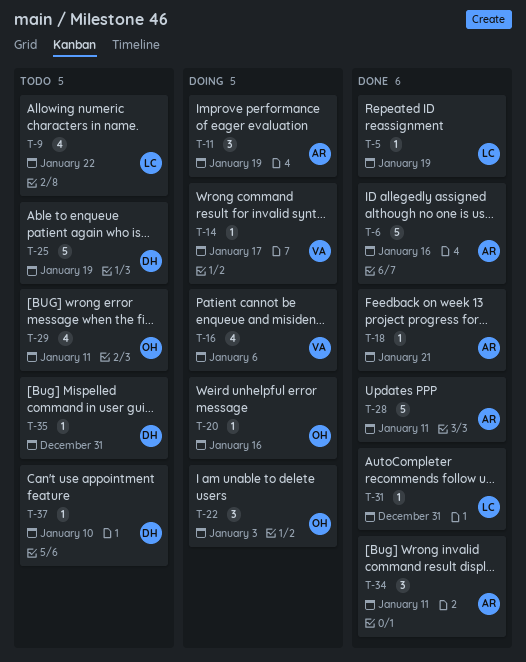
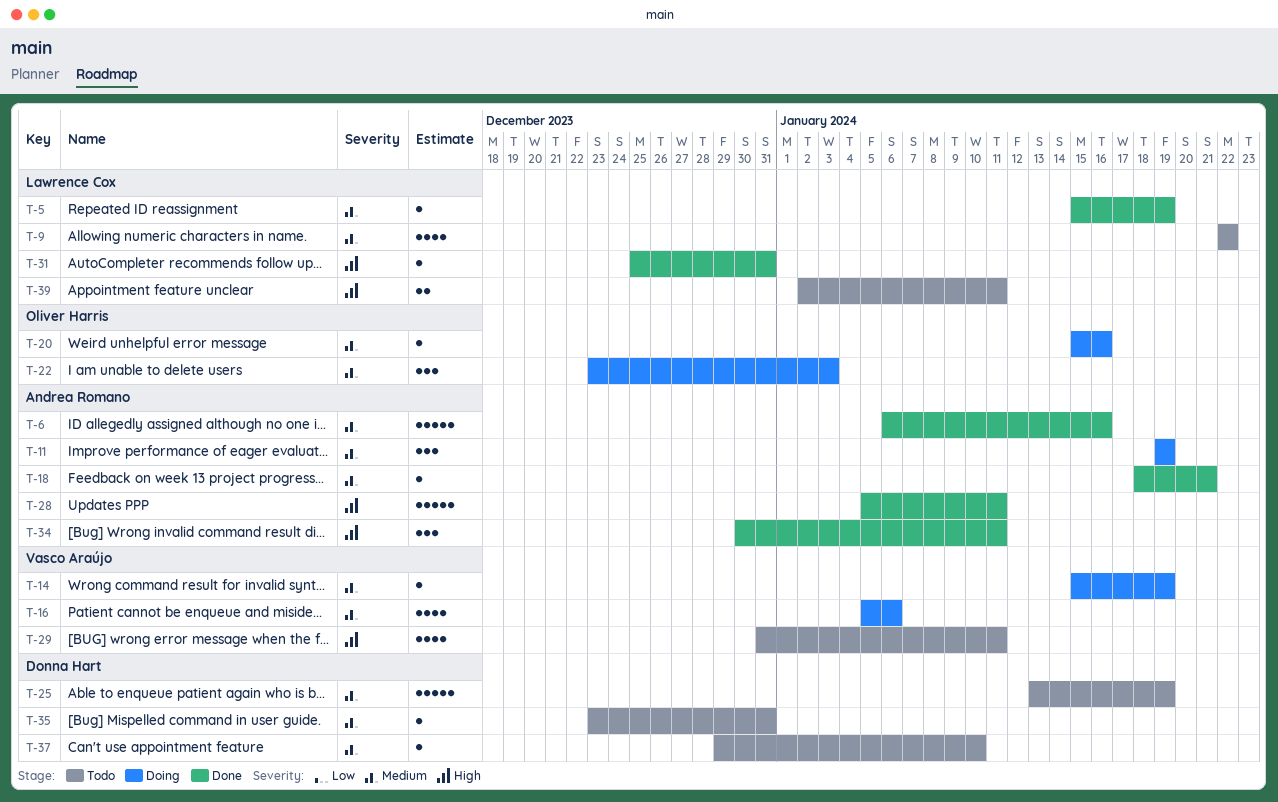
T-14, due: Jan 17 -> Jan 19
T-29, owner: Oliver Harris -> Vasco Araújo
T-39: none -> present

